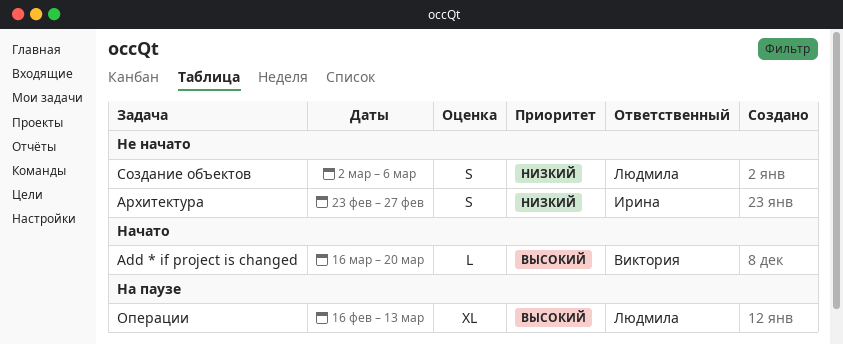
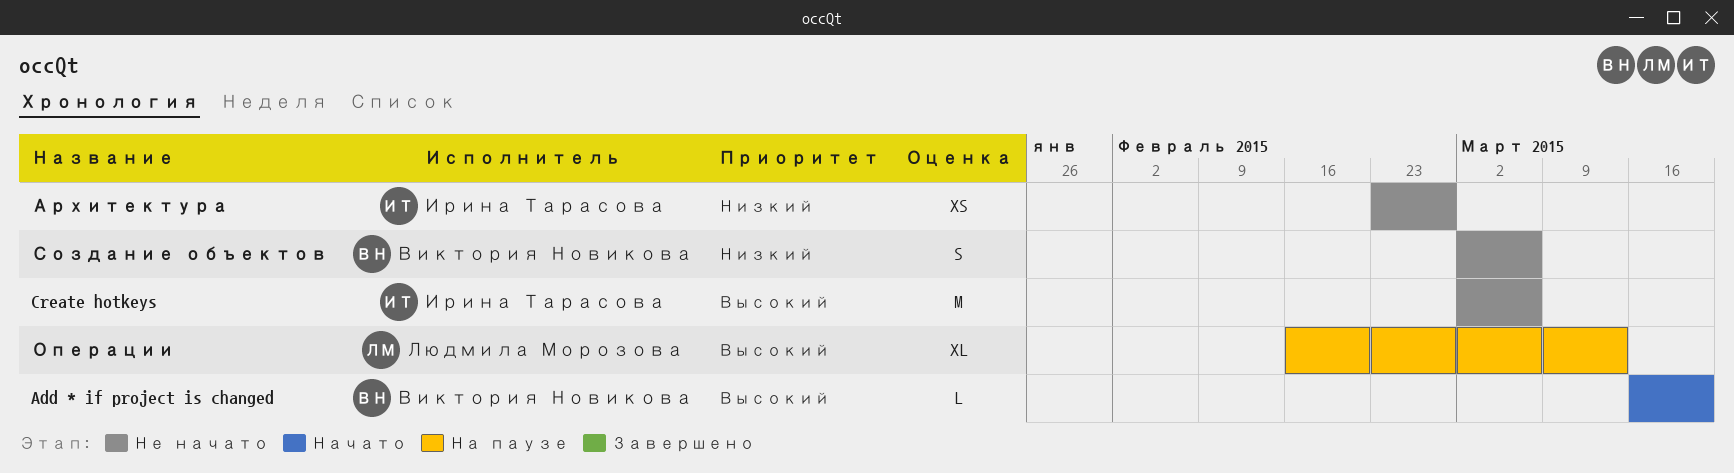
Create hotkeys: none -> present
Архитектура, estimate: S -> XS
Создание объектов, owner: Людмила Морозова -> Виктория Новикова

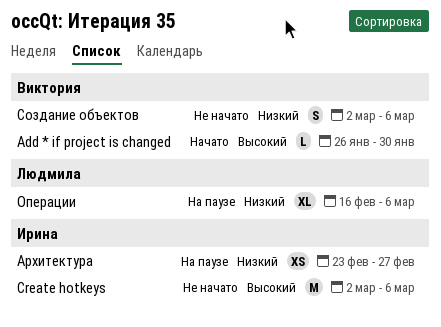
Add * if project is changed, start: Mar 16 -> Jan 26
Add * if project is changed, due: Mar 20 -> Jan 30
Архитектура, status: Не начато -> На паузе
Операции, priority: Высокий -> Низкий
Операции, due: Mar 13 -> Mar 6

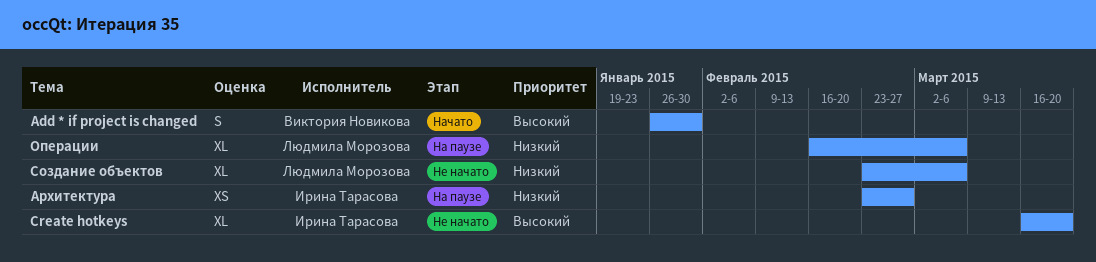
Add * if project is changed, estimate: L -> S
Create hotkeys, estimate: M -> XL
Create hotkeys, start: Mar 2 -> Mar 16
Create hotkeys, due: Mar 6 -> Mar 20
Создание объектов, owner: Виктория Новикова -> Людмила Морозова
Создание объектов, estimate: S -> XL
Создание объектов, start: Mar 2 -> Feb 23

